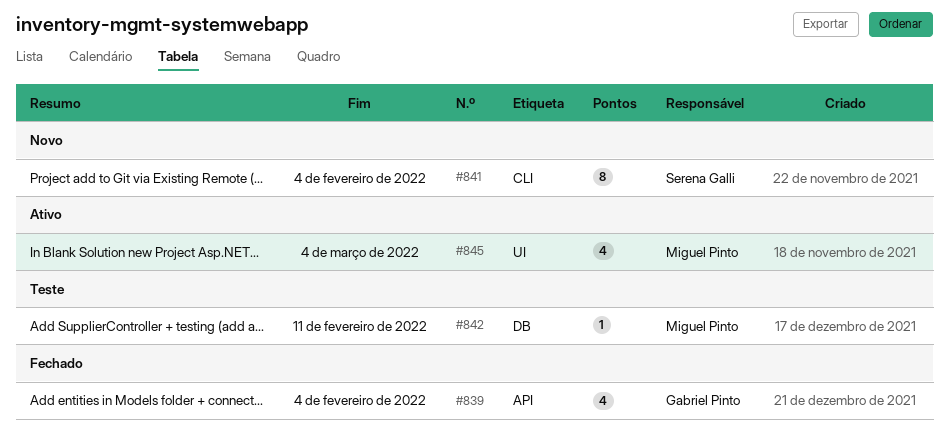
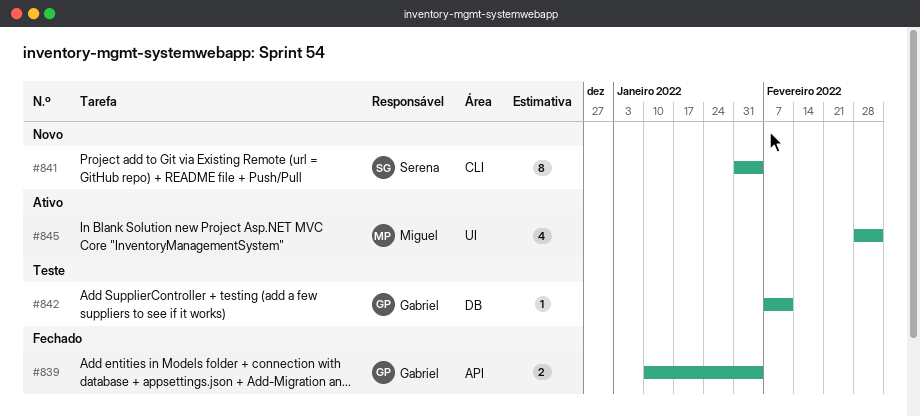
#839, estimate: 4 -> 2
#842, owner: Miguel Pinto -> Gabriel Pinto

